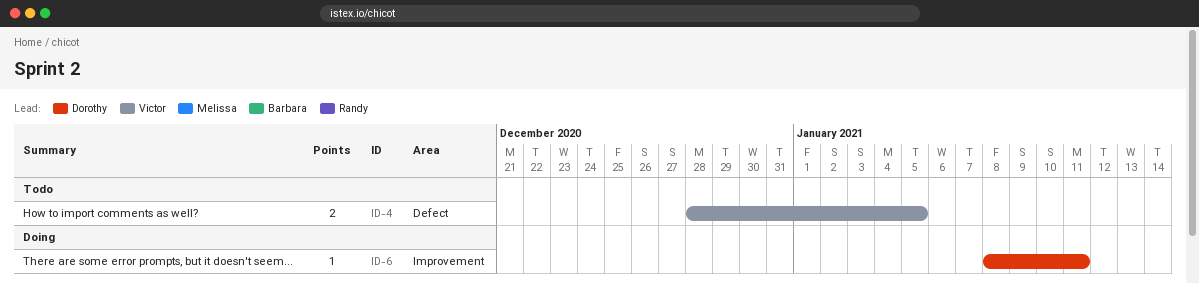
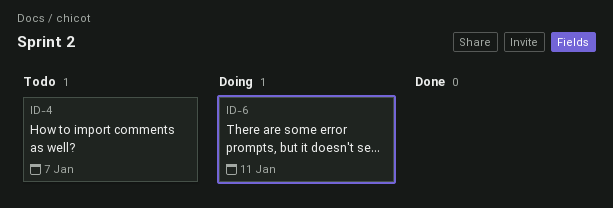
ID-4, due: Jan 5 -> Jan 7

